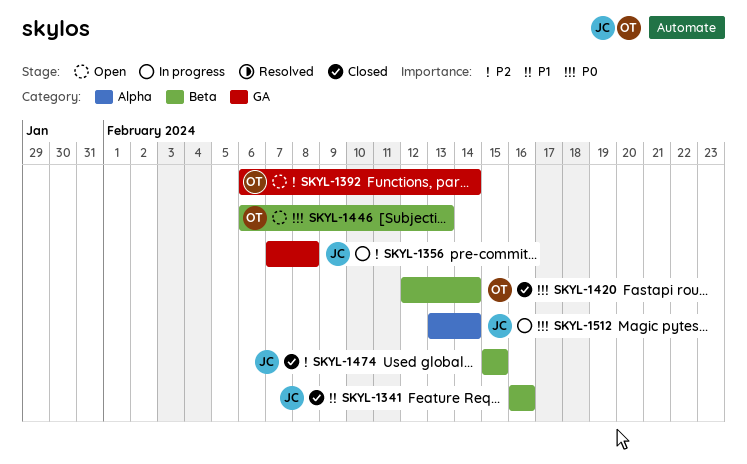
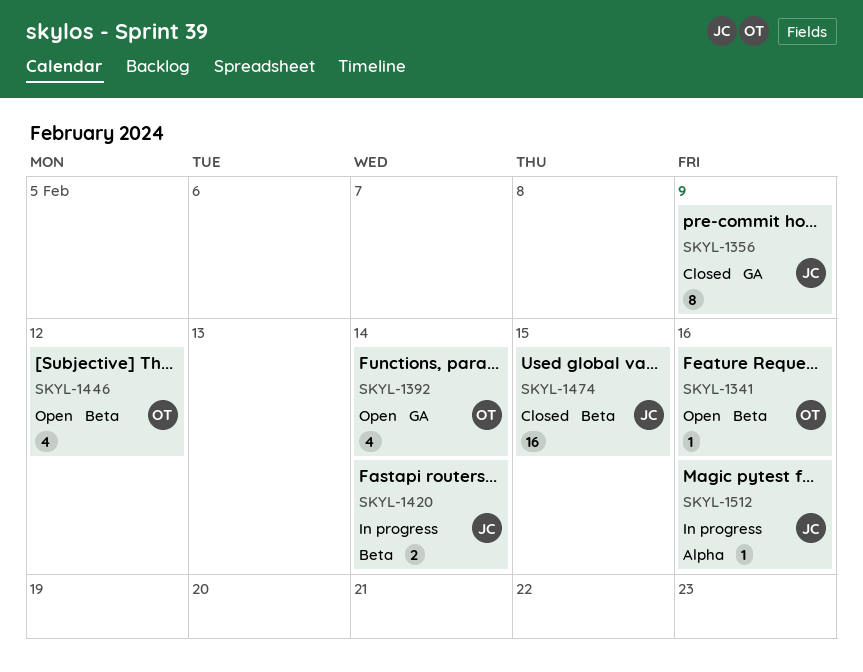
SKYL-1341, status: Closed -> Open
SKYL-1341, owner: JC -> OT
SKYL-1356, status: In progress -> Closed
SKYL-1356, due: Feb 8 -> Feb 9
SKYL-1420, status: Closed -> In progress
SKYL-1420, owner: OT -> JC
SKYL-1446, due: Feb 13 -> Feb 12
SKYL-1512, due: Feb 14 -> Feb 16

